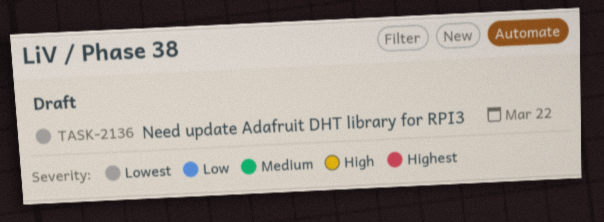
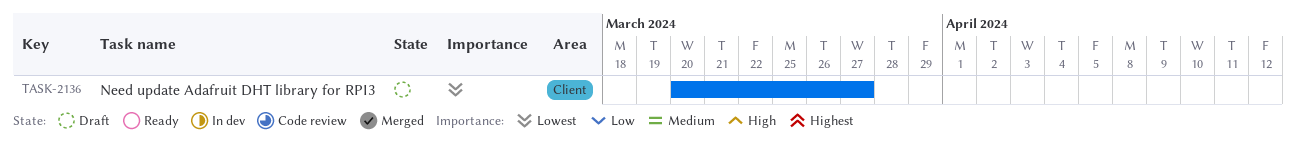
TASK-2136, due: Mar 22 -> Mar 27

